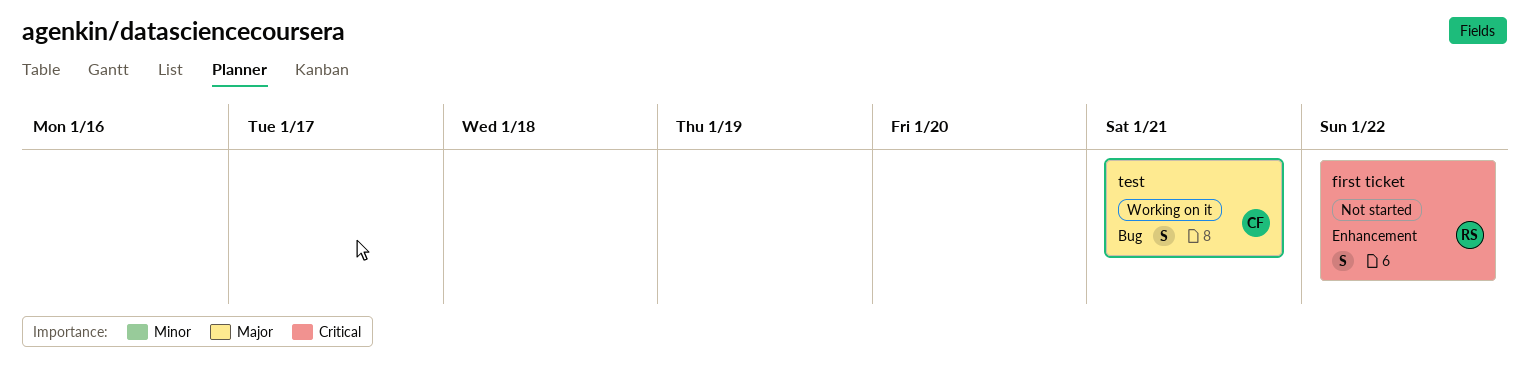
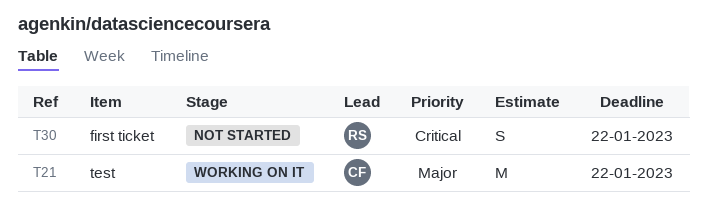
test, estimate: S -> M
test, due: Jan 21 -> Jan 22

